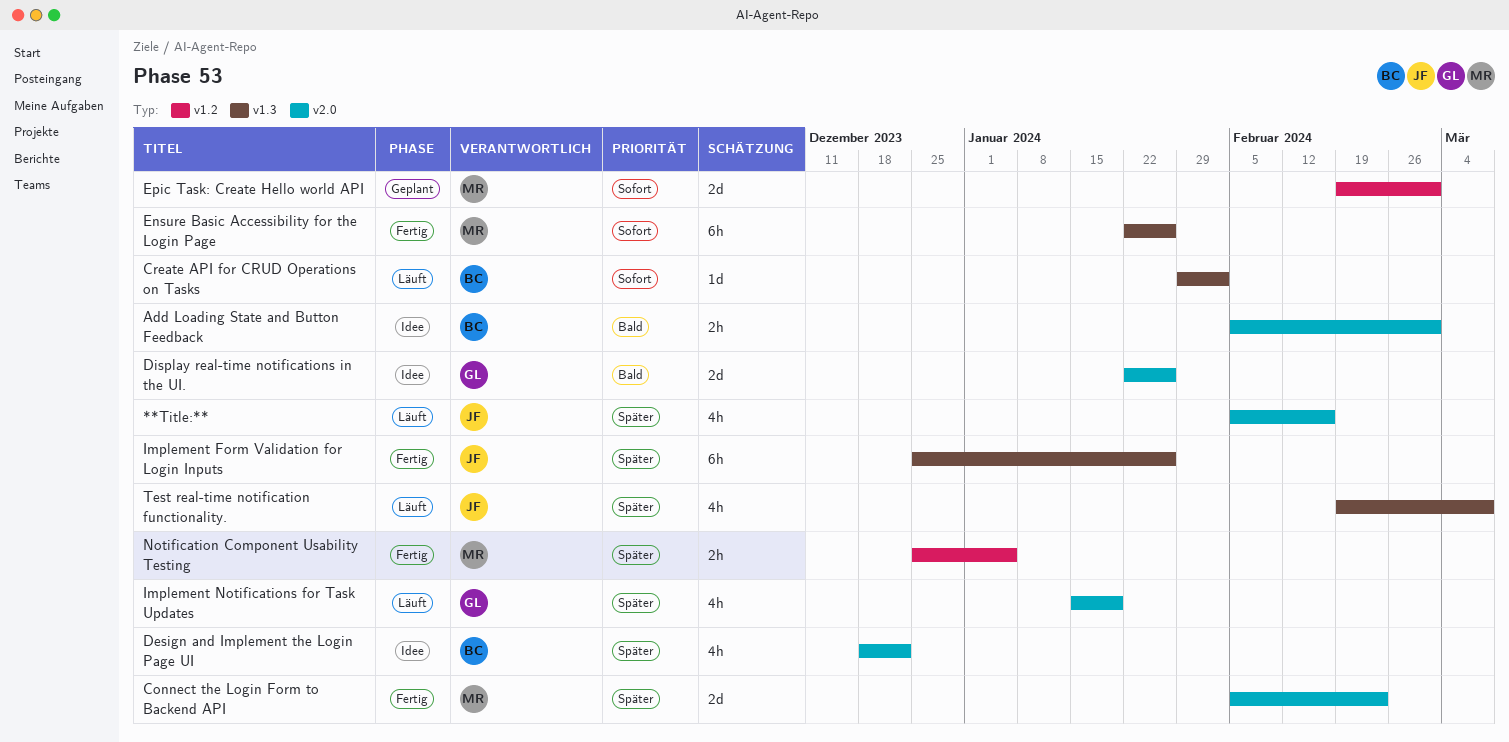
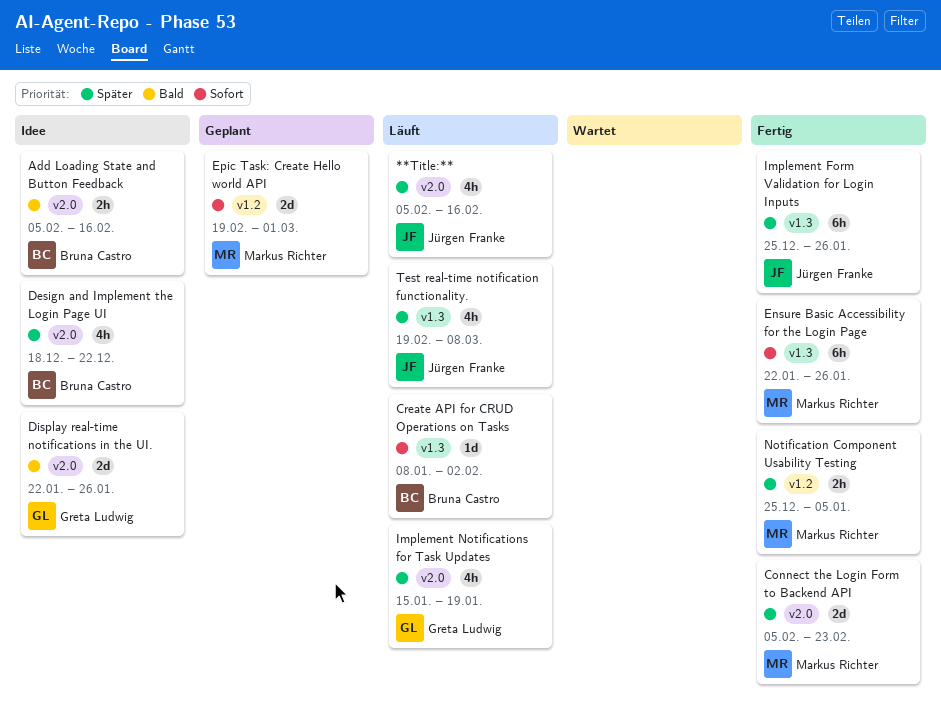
Add Loading State and Button Feedback, due: Mar 1 -> Feb 16
Create API for CRUD Operations on Tasks, start: Jan 29 -> Jan 8

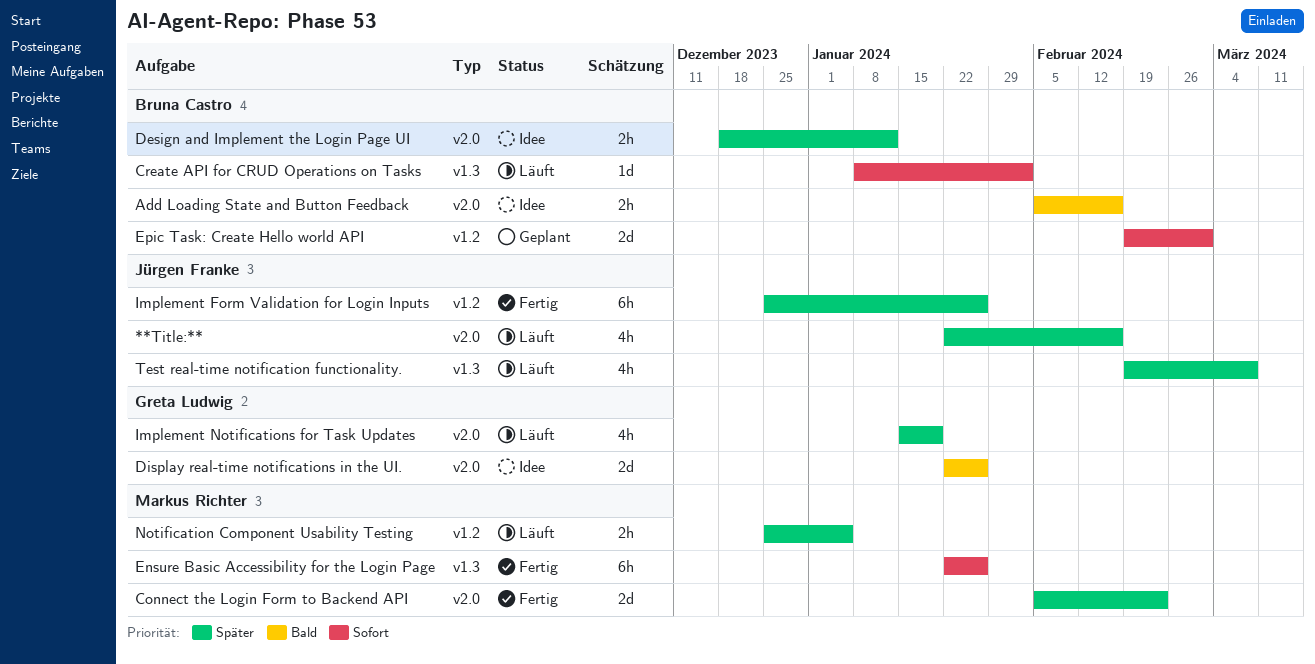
**Title:**, start: Feb 5 -> Jan 22
Design and Implement the Login Page UI, estimate: 4h -> 2h
Design and Implement the Login Page UI, due: Dec 22 -> Jan 12
Epic Task: Create Hello world API, owner: Markus Richter -> Bruna Castro
Implement Form Validation for Login Inputs, label: v1.3 -> v1.2
Notification Component Usability Testing, status: Fertig -> Läuft

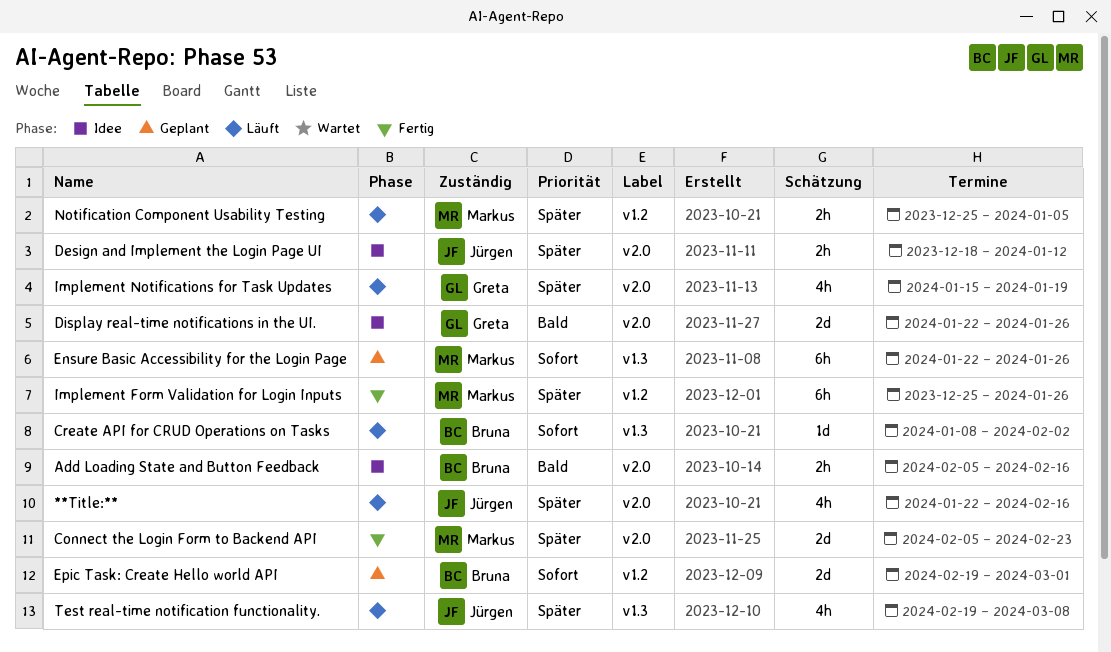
Design and Implement the Login Page UI, owner: Bruna Castro -> Jürgen Franke
Ensure Basic Accessibility for the Login Page, status: Fertig -> Geplant
Implement Form Validation for Login Inputs, owner: Jürgen Franke -> Markus Richter

